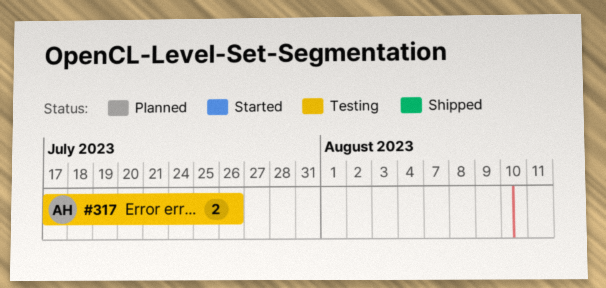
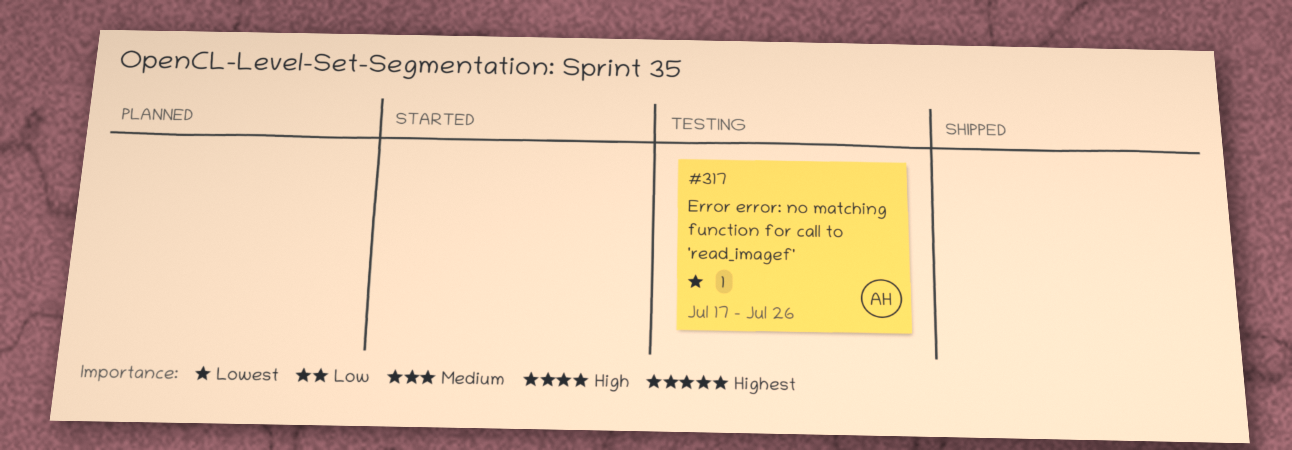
#317, estimate: 2 -> 1

